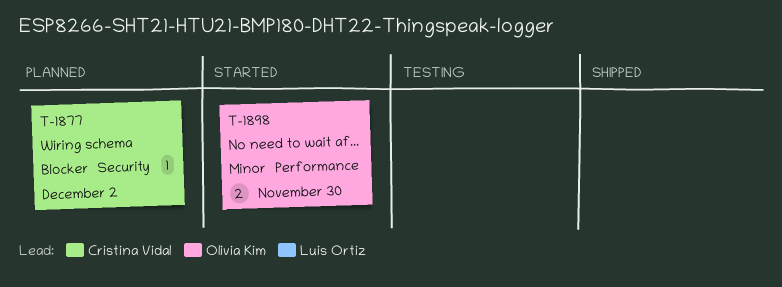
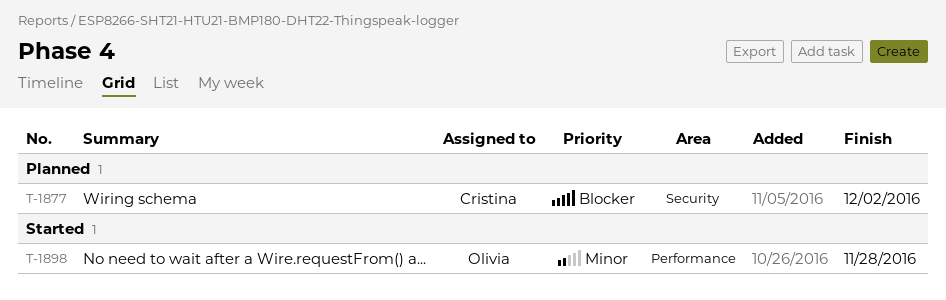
T-1898, due: Nov 30 -> Nov 28

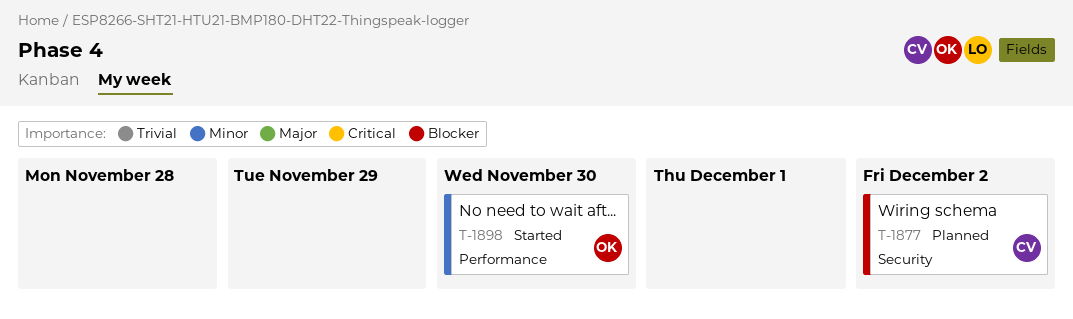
T-1898, due: Nov 28 -> Nov 30

